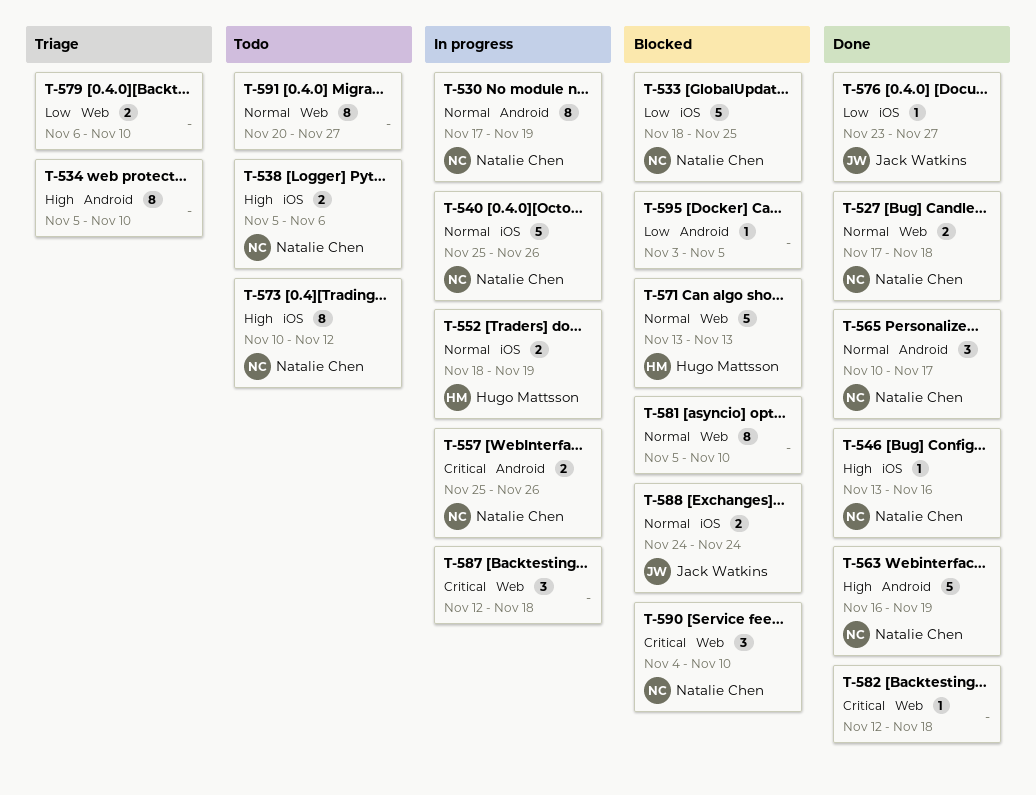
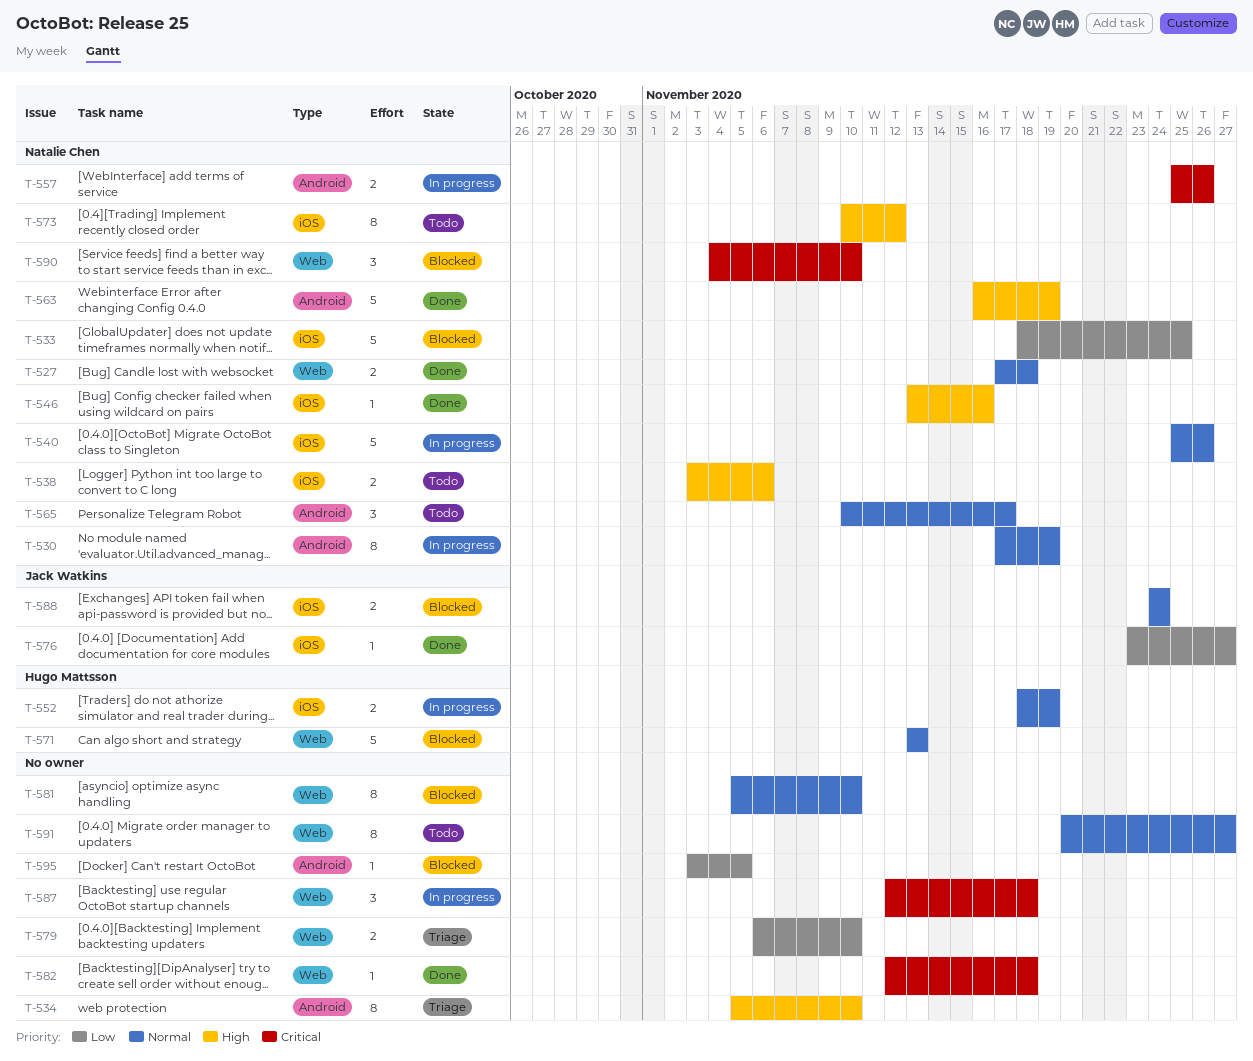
T-538, start: Nov 5 -> Nov 3
T-565, status: Done -> Todo

